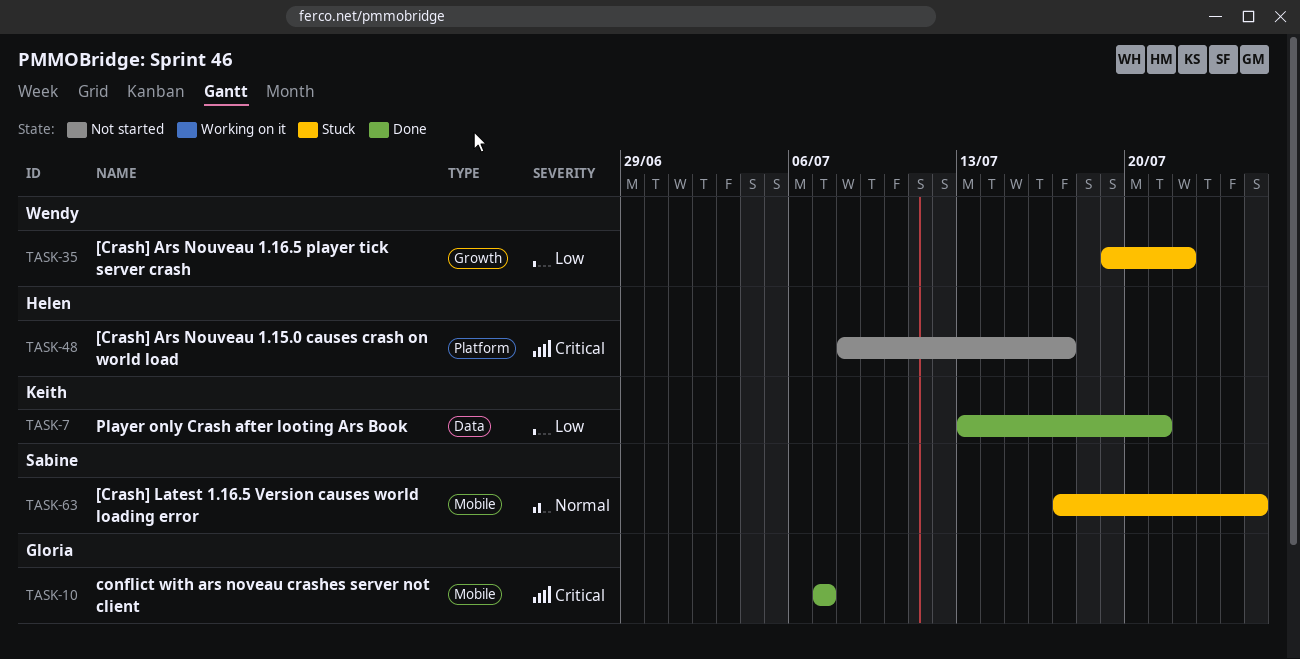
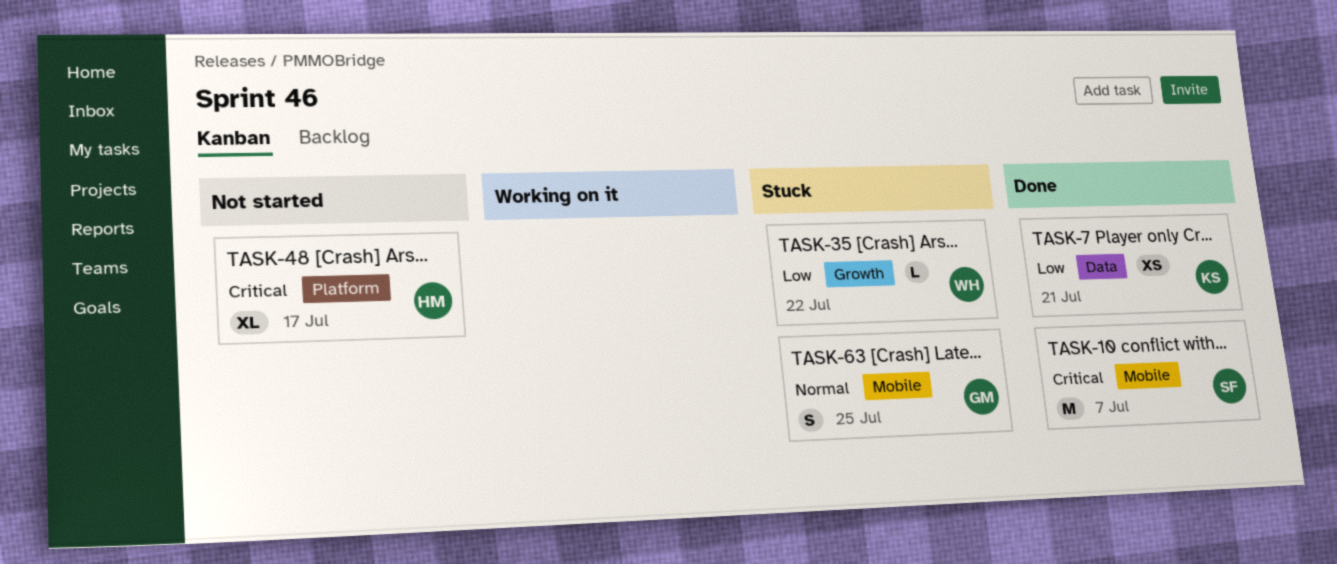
TASK-10, owner: Gloria -> Sabine
TASK-63, owner: Sabine -> Gloria

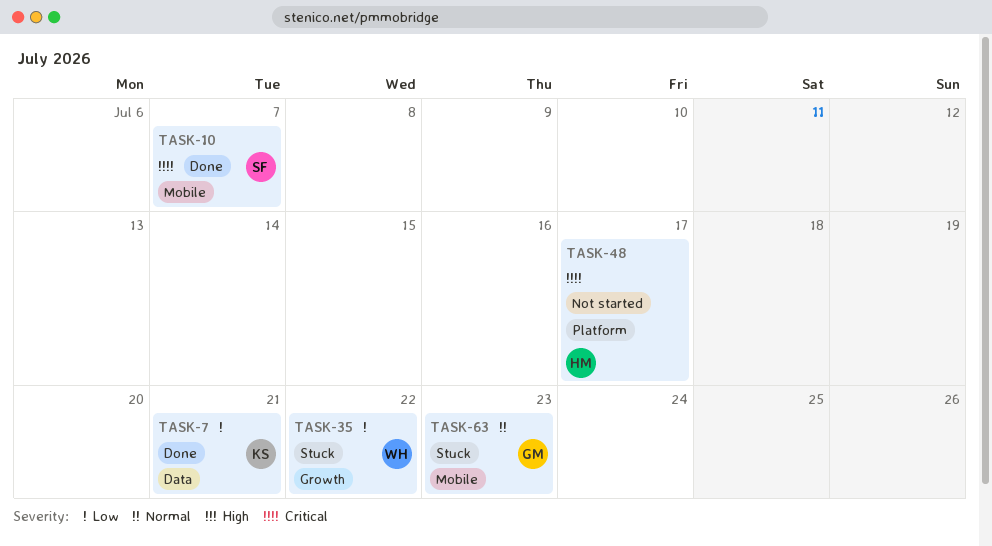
TASK-63, due: Jul 25 -> Jul 23

